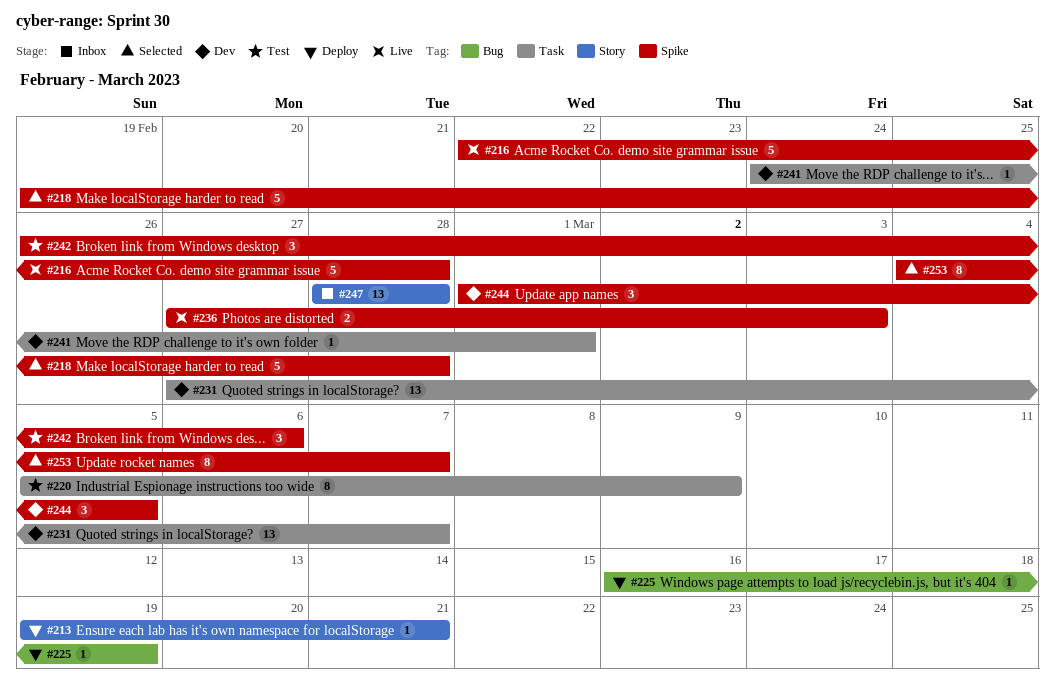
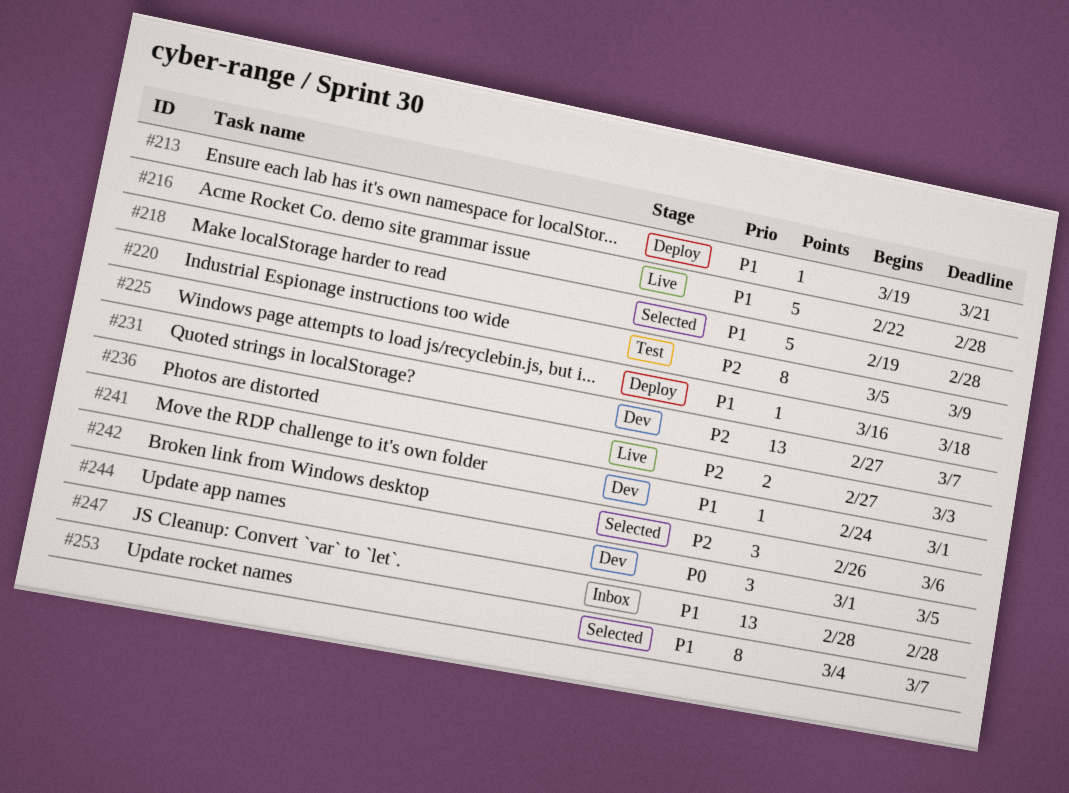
#225, due: Mar 19 -> Mar 18
#242, status: Test -> Selected

